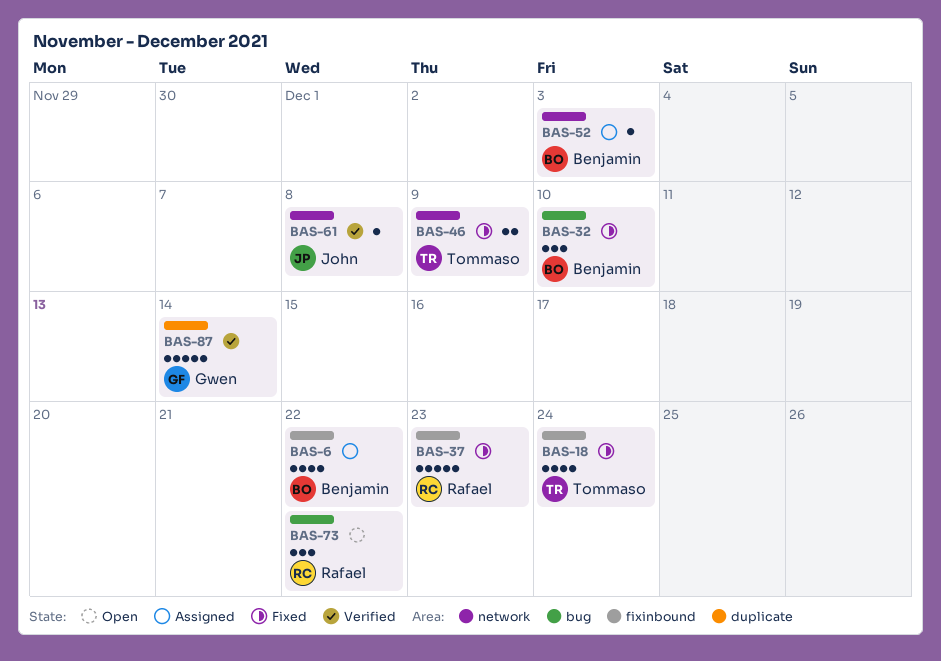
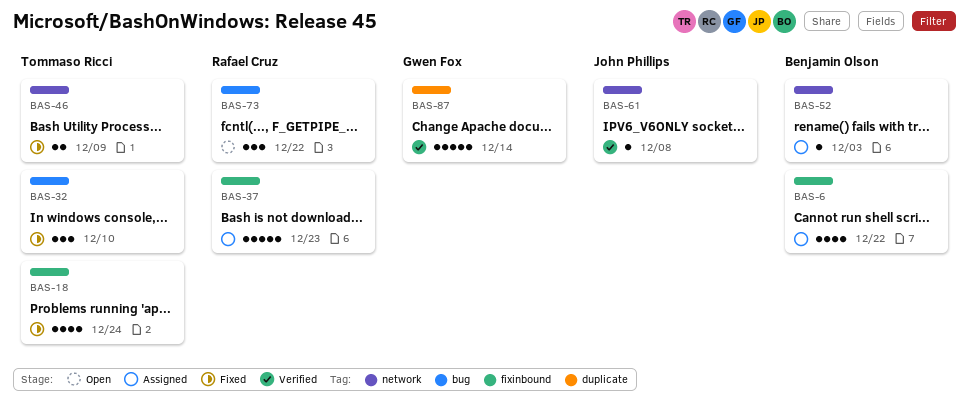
BAS-32, owner: Benjamin Olson -> Tommaso Ricci
BAS-37, status: Fixed -> Assigned

